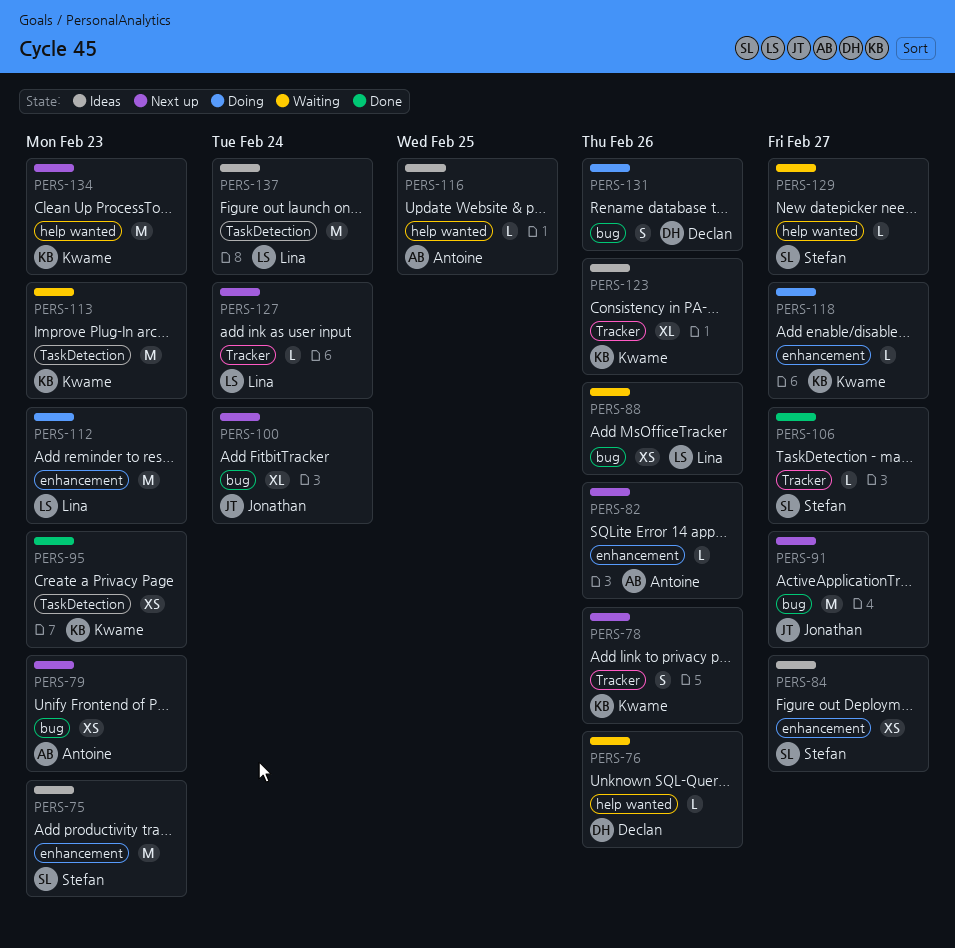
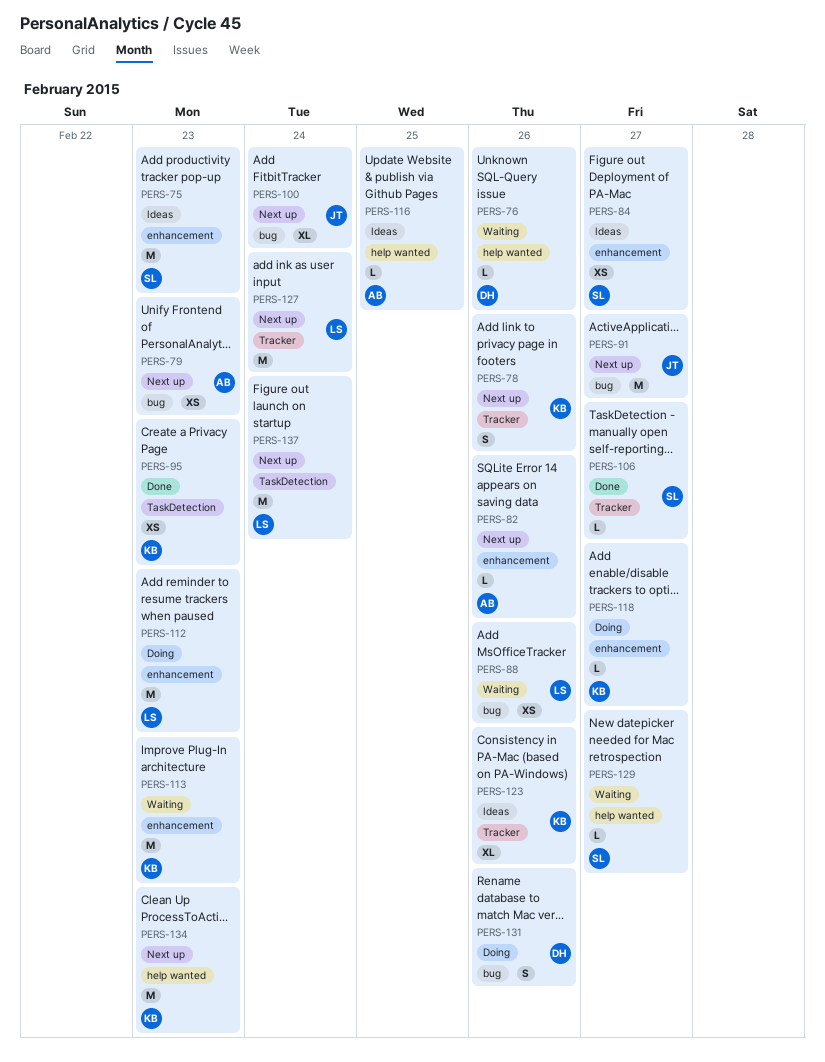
PERS-113, label: TaskDetection -> enhancement
PERS-127, estimate: L -> M
PERS-137, status: Ideas -> Next up

